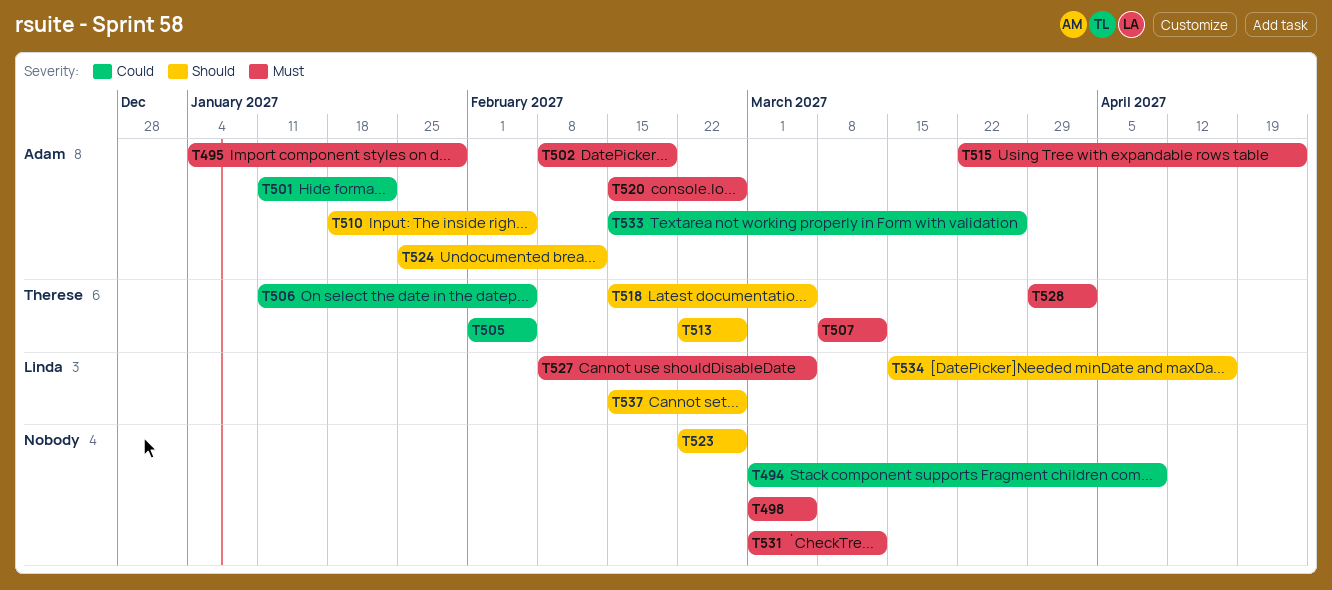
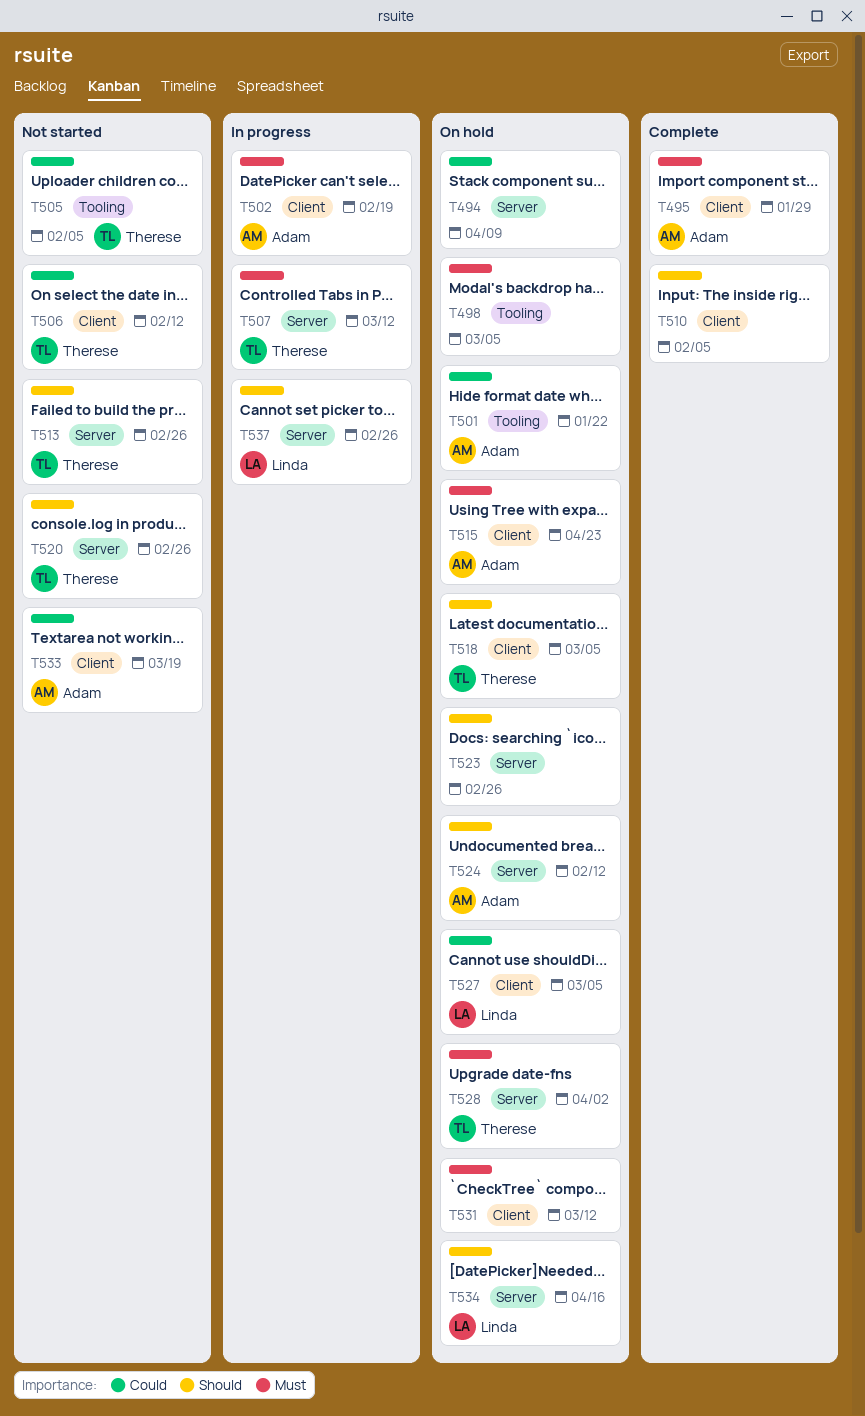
T506, due: Feb 5 -> Feb 12
T510, owner: Adam -> none
T520, owner: Adam -> Therese
T520, priority: Must -> Should
T527, priority: Must -> Could
T533, due: Mar 26 -> Mar 19

